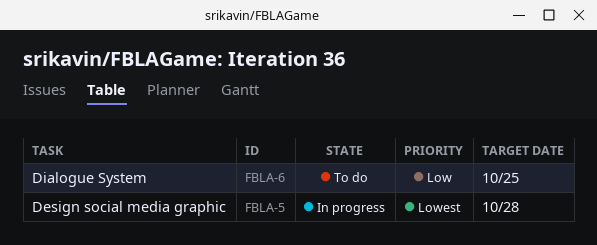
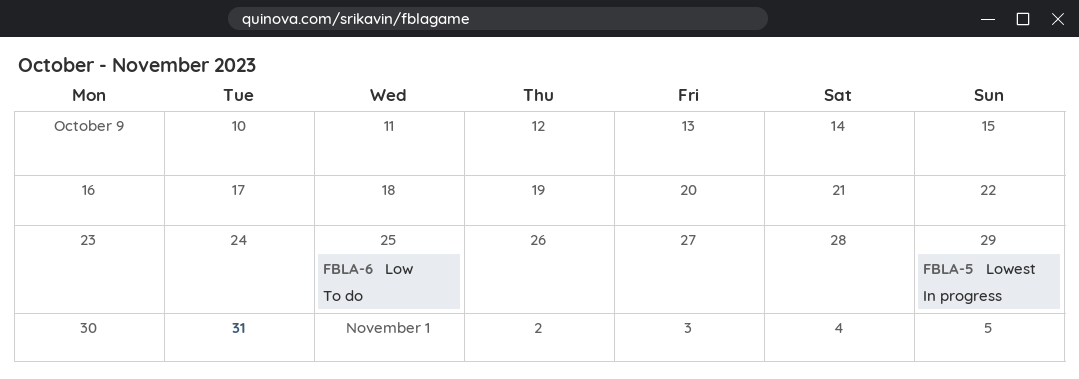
FBLA-5, due: Oct 28 -> Oct 29

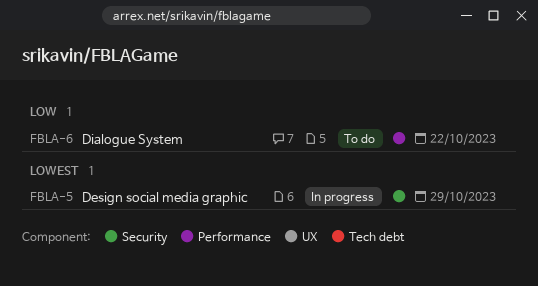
FBLA-6, due: Oct 25 -> Oct 22

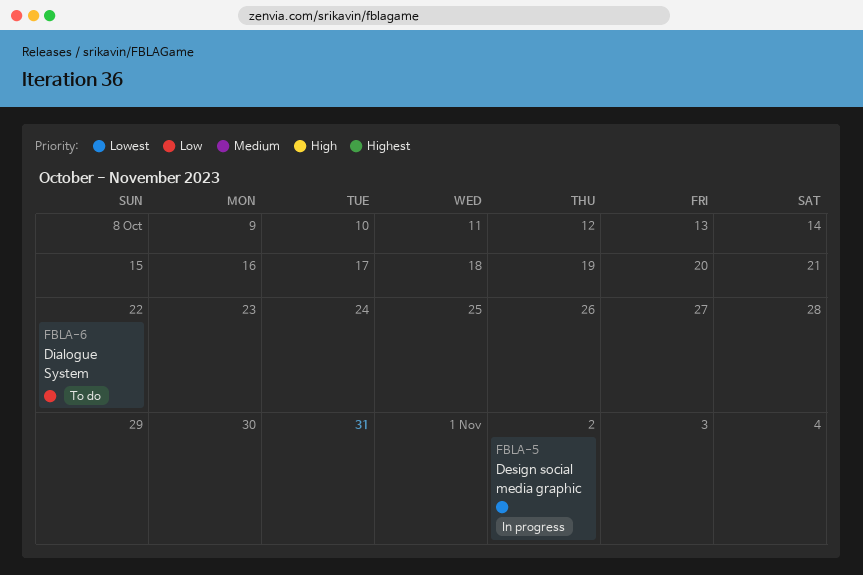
FBLA-5, due: Oct 29 -> Nov 2

